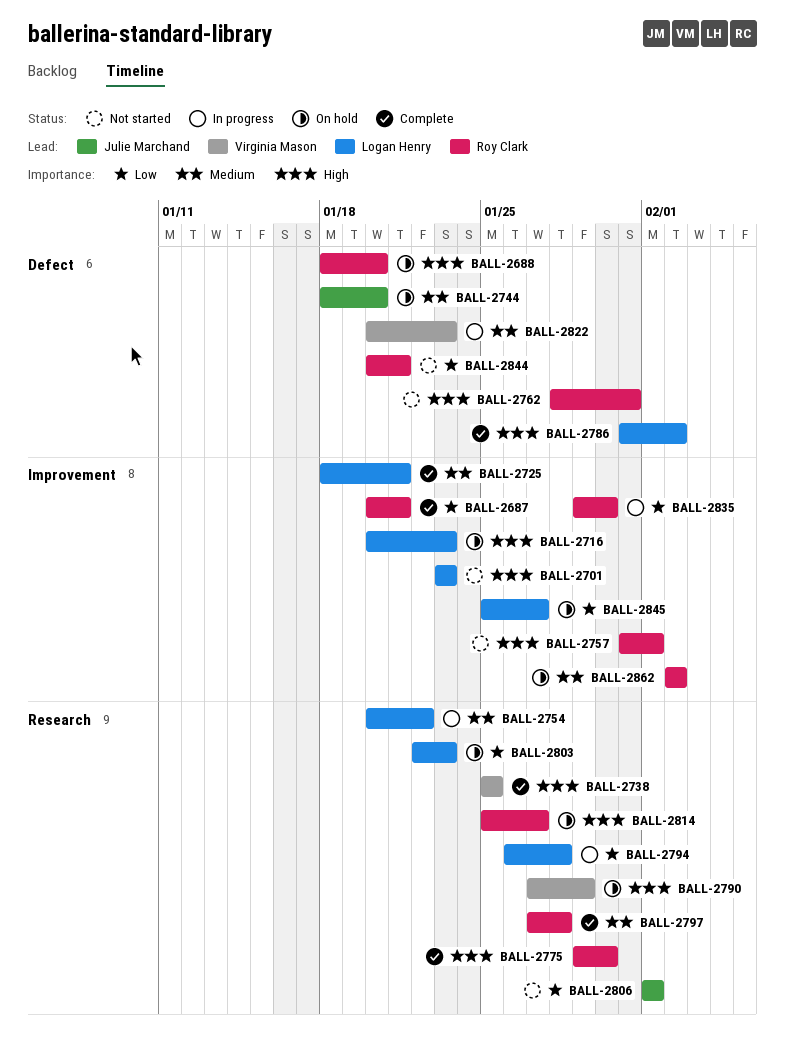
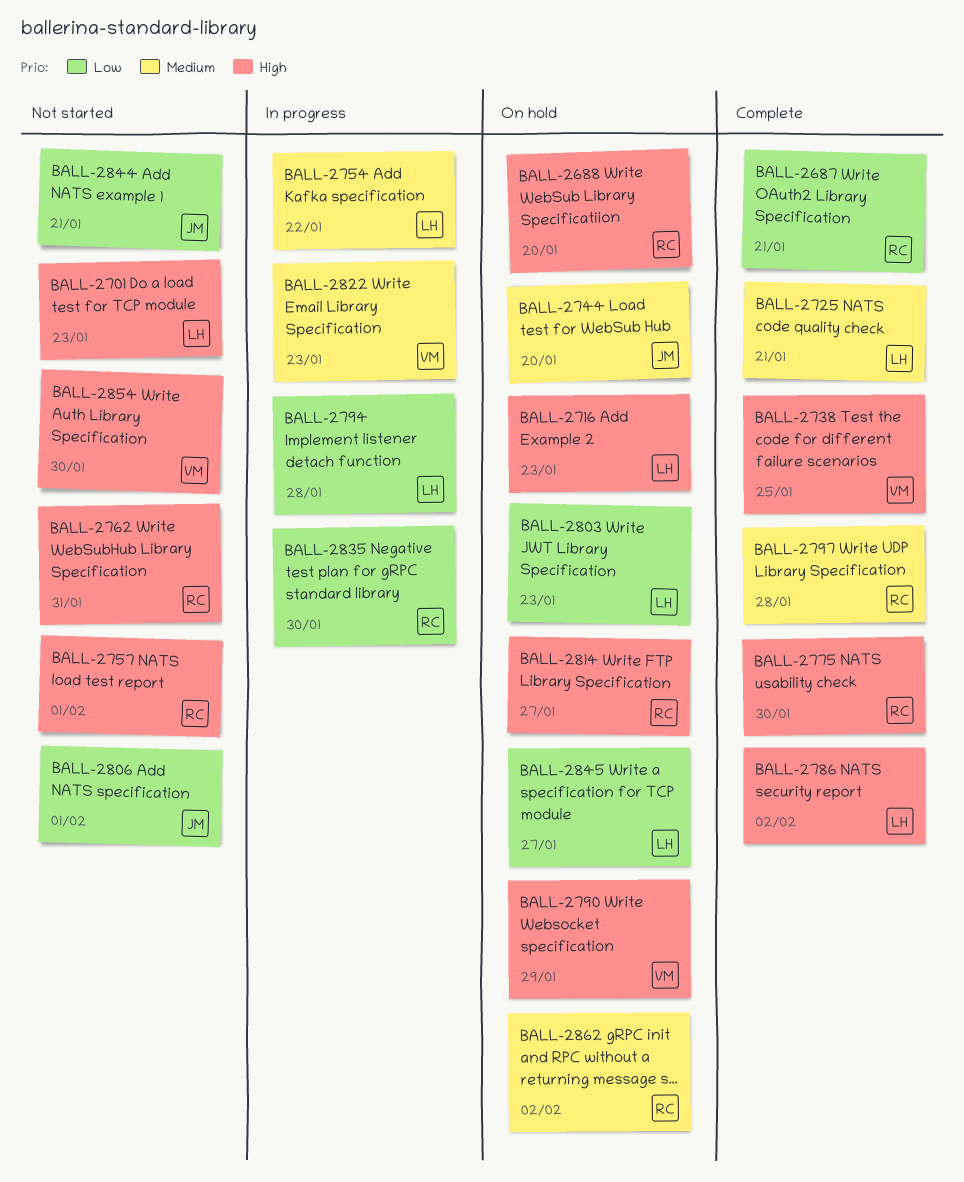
BALL-2844, owner: Roy Clark -> Julie Marchand
BALL-2854: none -> present

